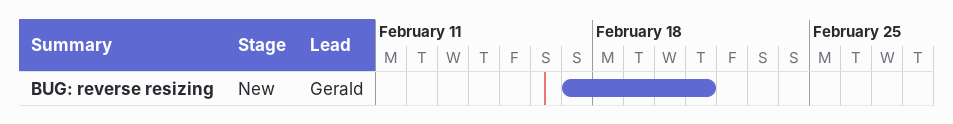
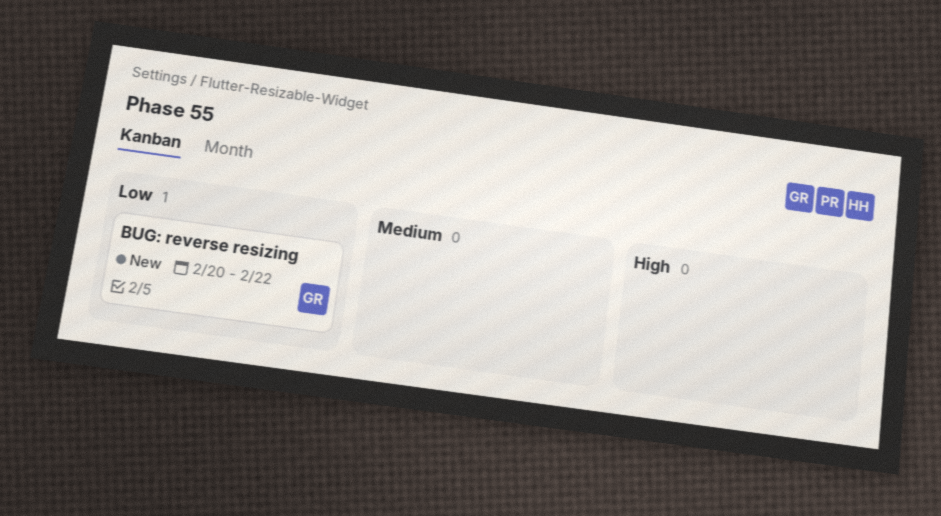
BUG: reverse resizing, start: Feb 17 -> Feb 20
BUG: reverse resizing, due: Feb 21 -> Feb 22

